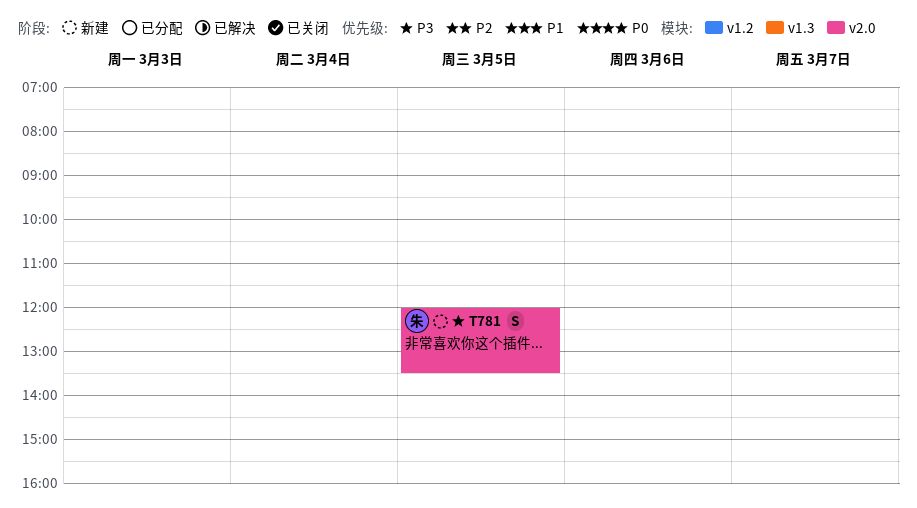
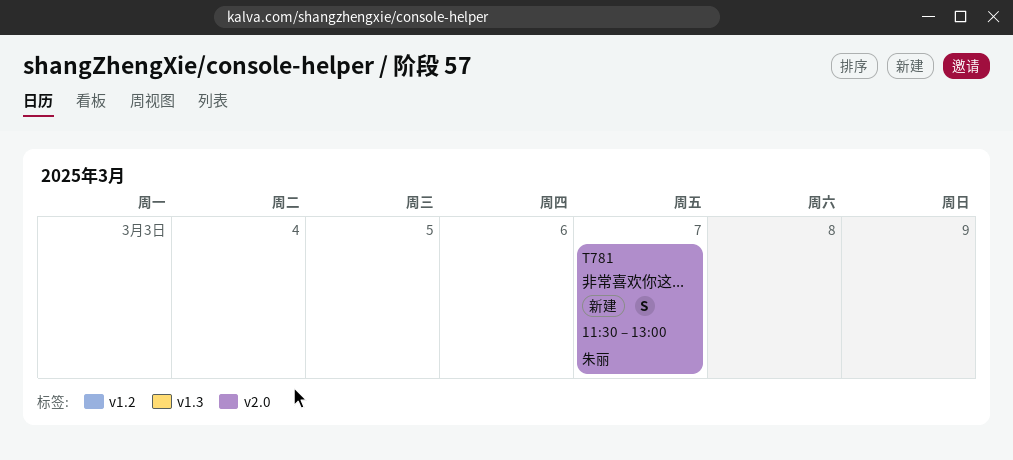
T781, day: Mar 5 -> Mar 7
T781, begins: 12:00 -> 11:30
T781, ends: 13:30 -> 13:00

